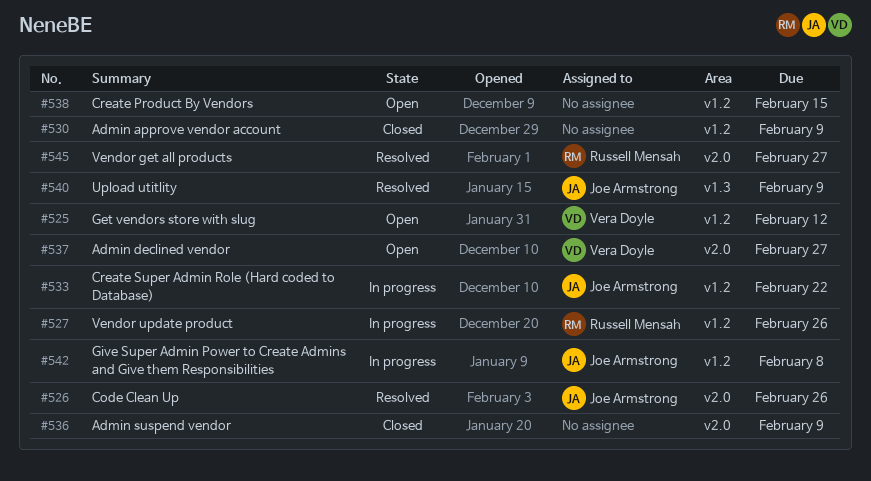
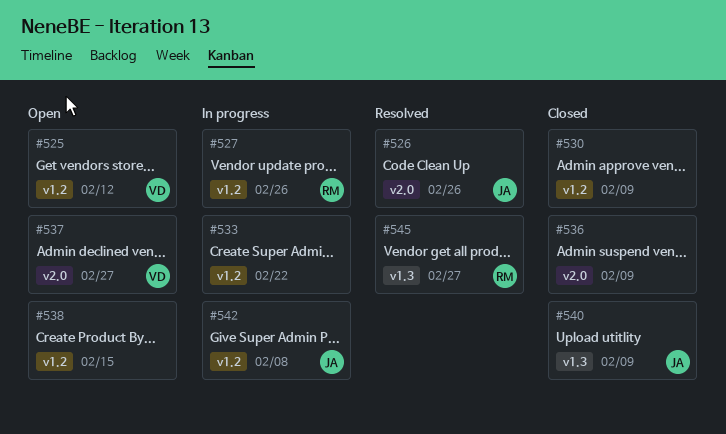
#533, owner: Joe Armstrong -> none
#540, status: Resolved -> Closed
#545, label: v2.0 -> v1.3

